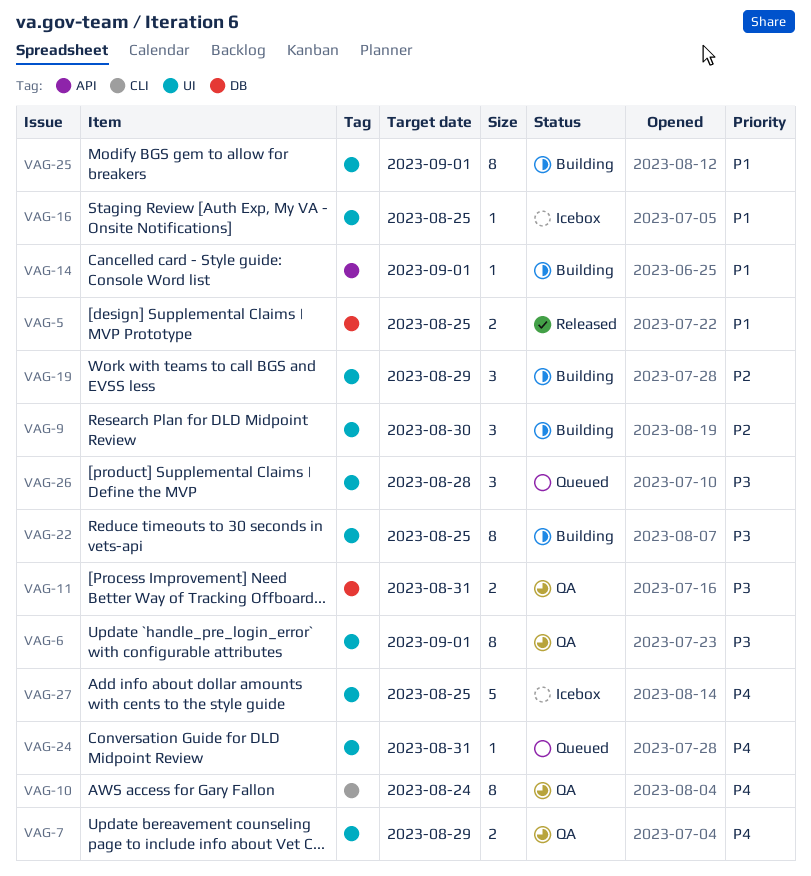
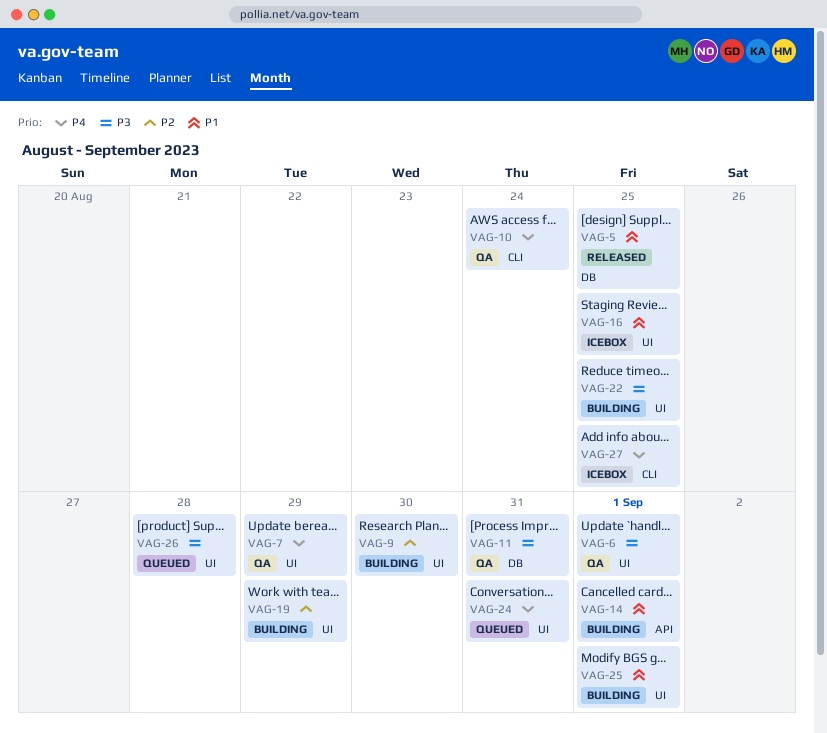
VAG-27, label: UI -> CLI

